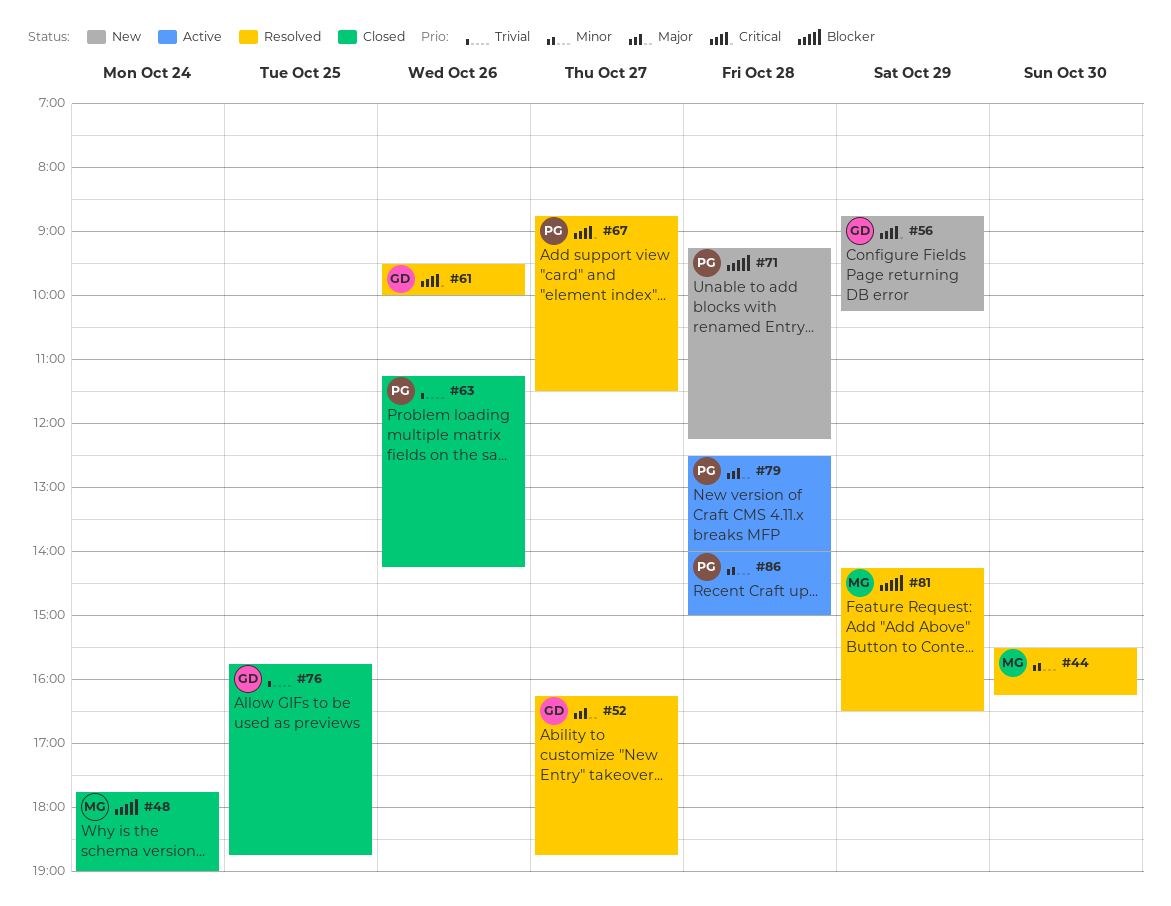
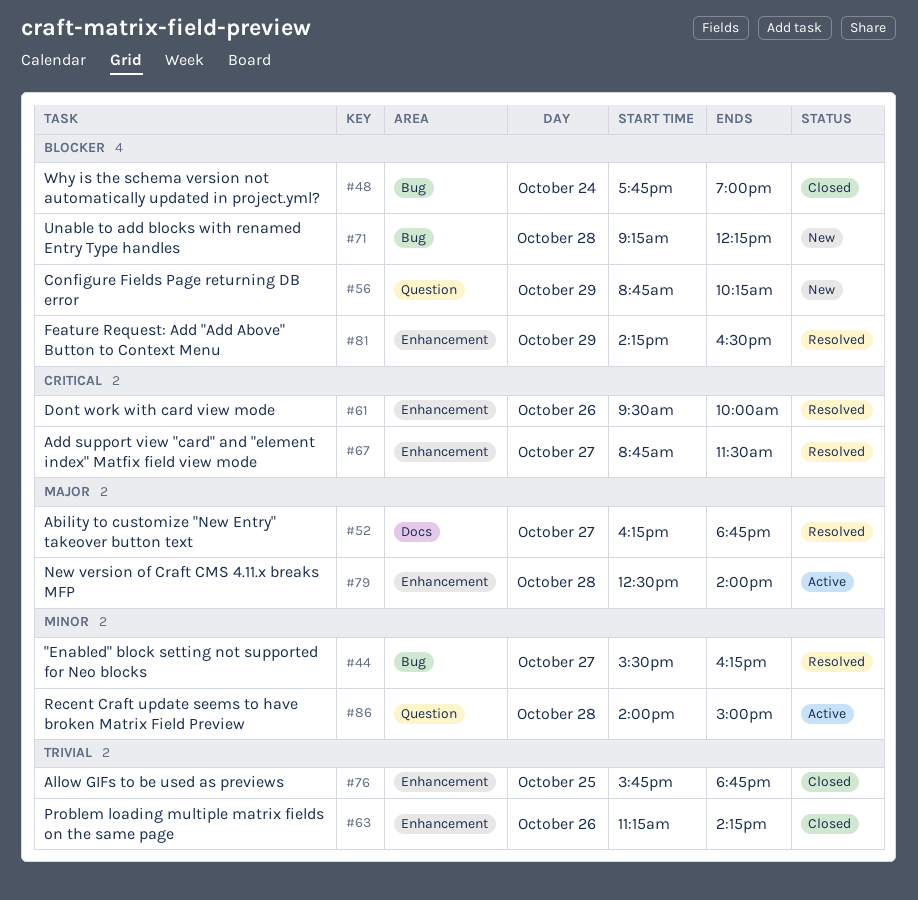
#44, day: Oct 30 -> Oct 27
#56, priority: Critical -> Blocker

